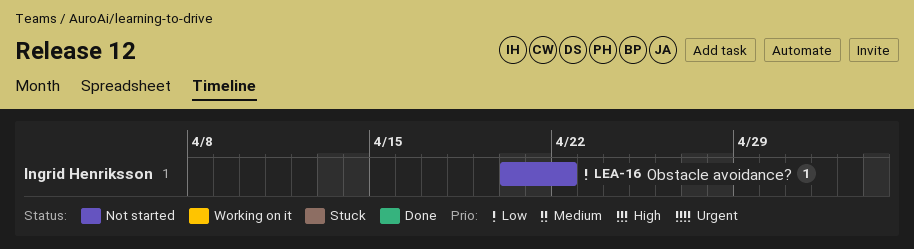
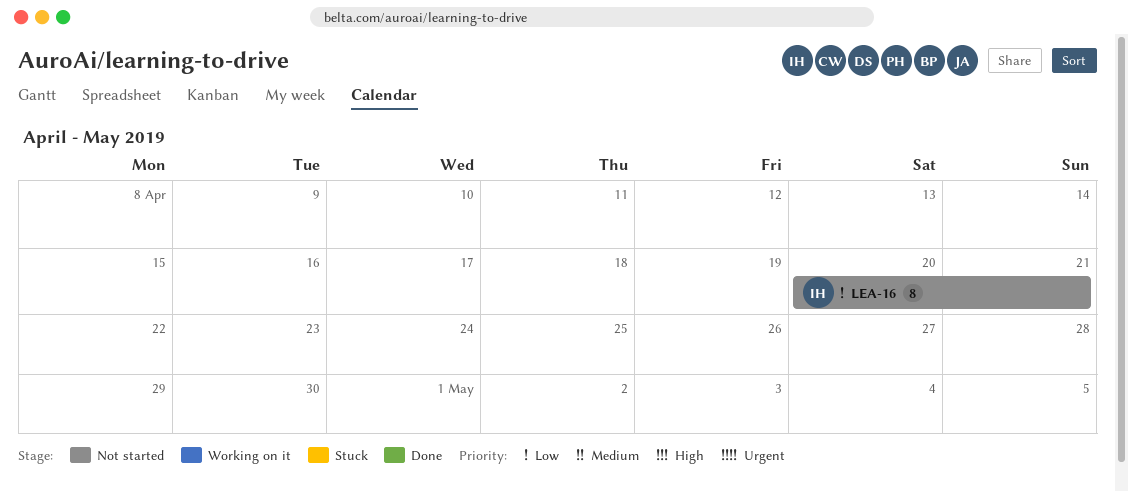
LEA-16, estimate: 1 -> 8
LEA-16, due: Apr 22 -> Apr 21

